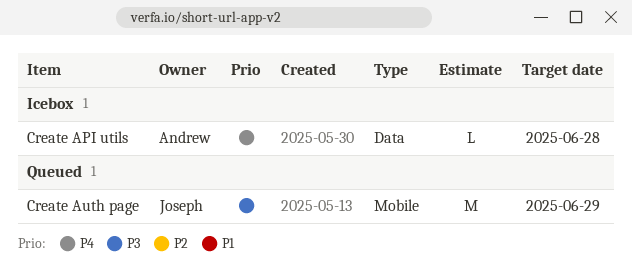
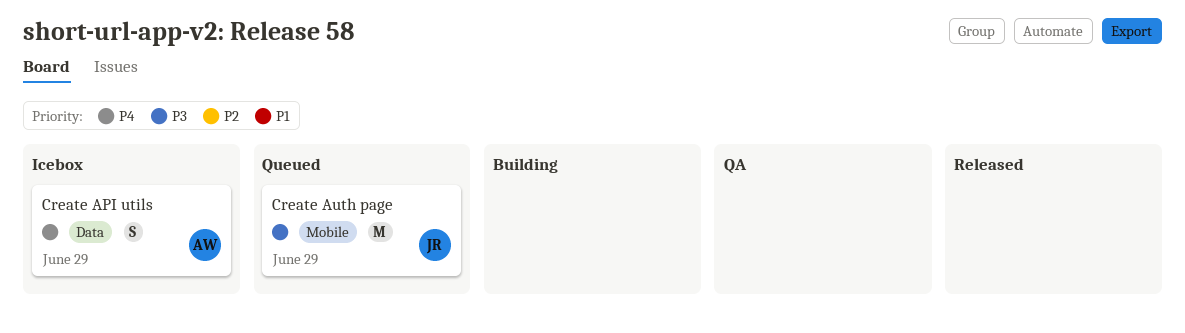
Create API utils, estimate: L -> S
Create API utils, due: Jun 28 -> Jun 29

